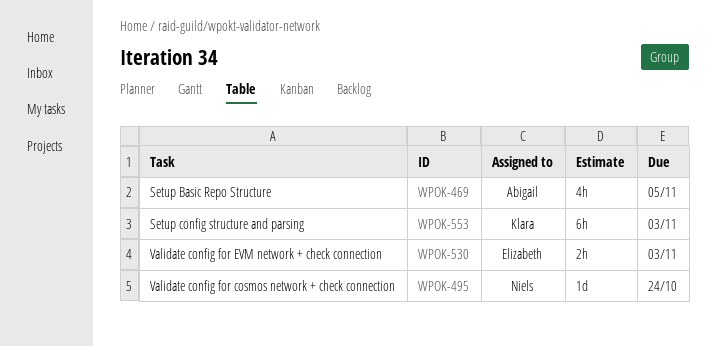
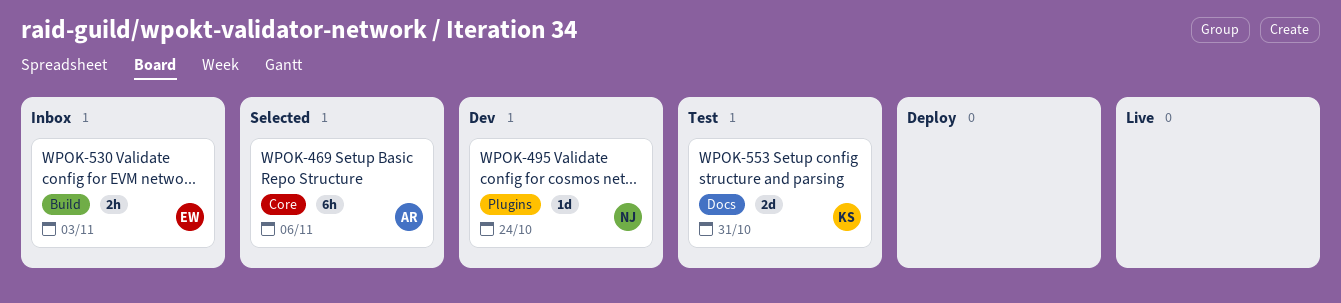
WPOK-469, estimate: 4h -> 6h
WPOK-469, due: Nov 5 -> Nov 6
WPOK-553, estimate: 6h -> 2d
WPOK-553, due: Nov 3 -> Oct 31

